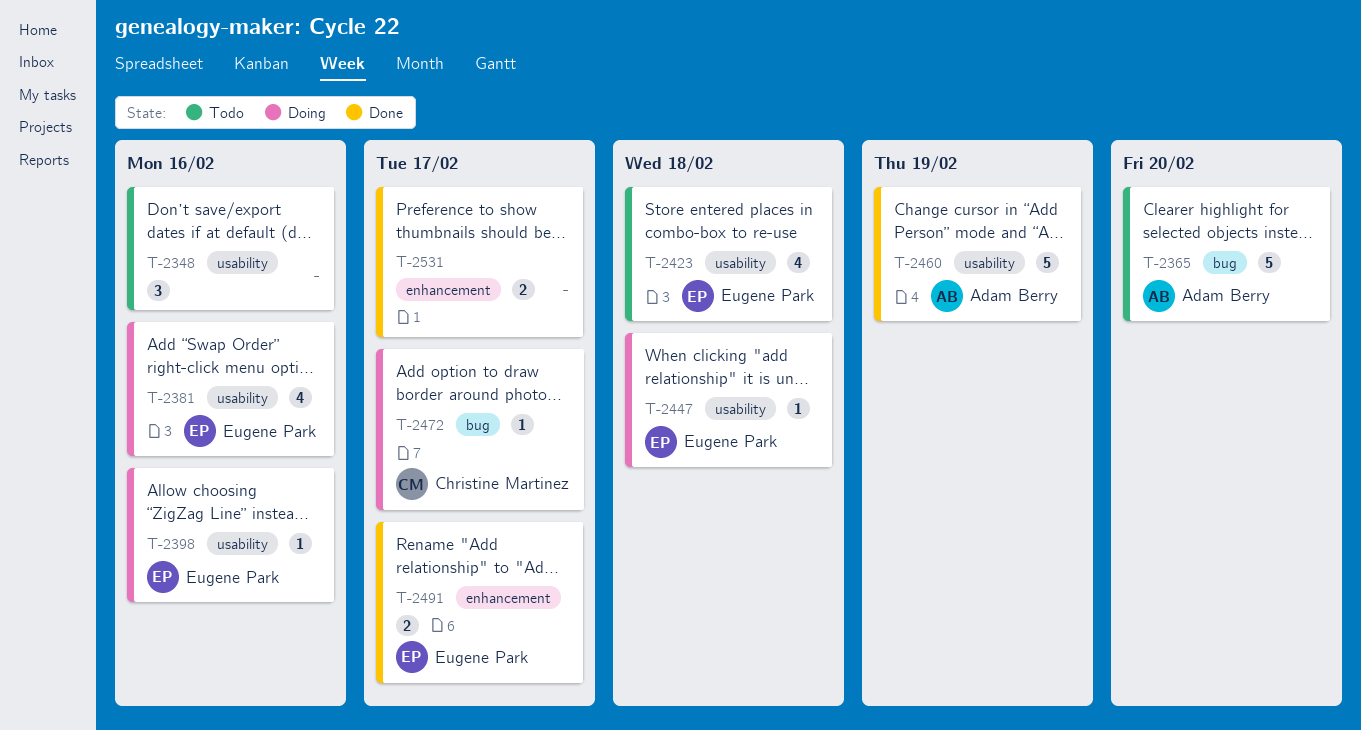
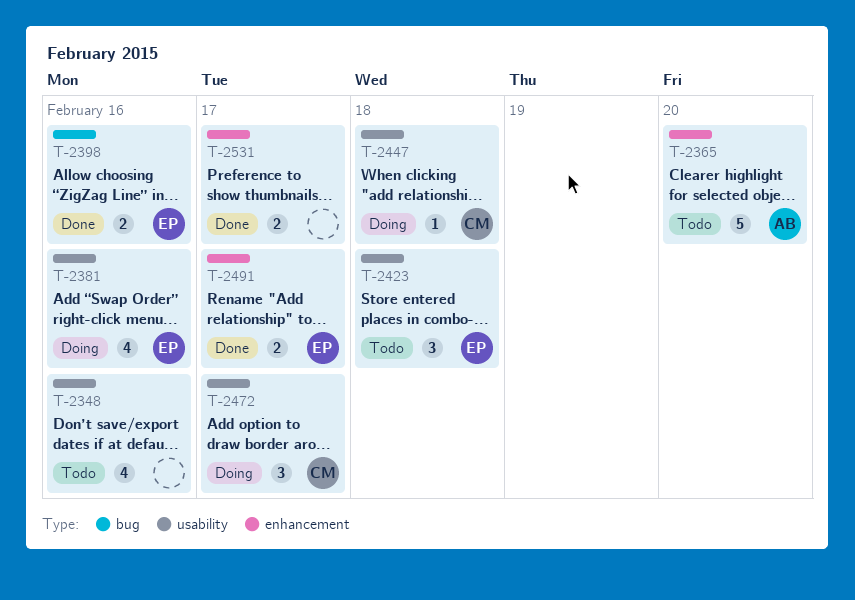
T-2348, estimate: 3 -> 4
T-2365, label: bug -> enhancement
T-2398, status: Doing -> Done
T-2398, label: usability -> bug
T-2398, estimate: 1 -> 2
T-2423, estimate: 4 -> 3
T-2447, owner: Eugene Park -> Christine Martinez
T-2460: present -> none
T-2472, label: bug -> usability
T-2472, estimate: 1 -> 3

